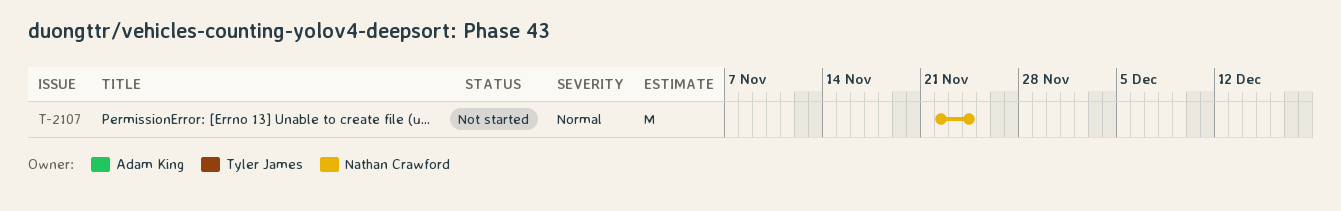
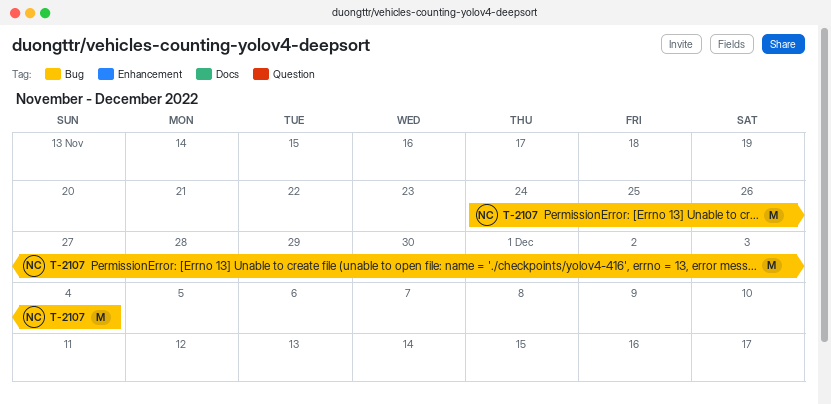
T-2107, start: Nov 22 -> Nov 24
T-2107, due: Nov 24 -> Dec 4

